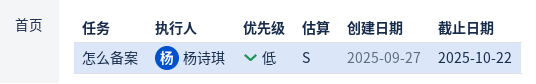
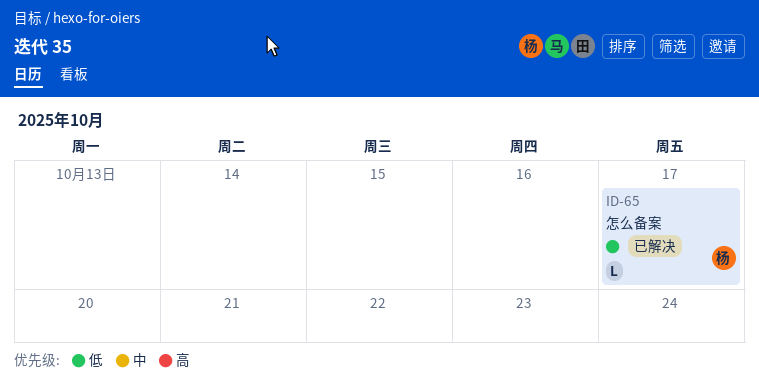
怎么备案, estimate: S -> L
怎么备案, due: Oct 22 -> Oct 17

